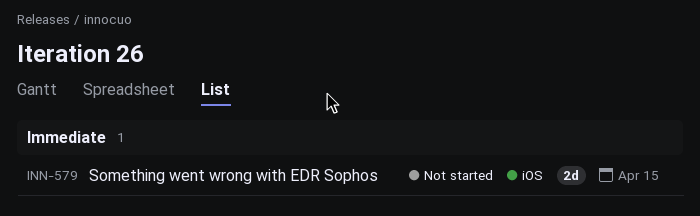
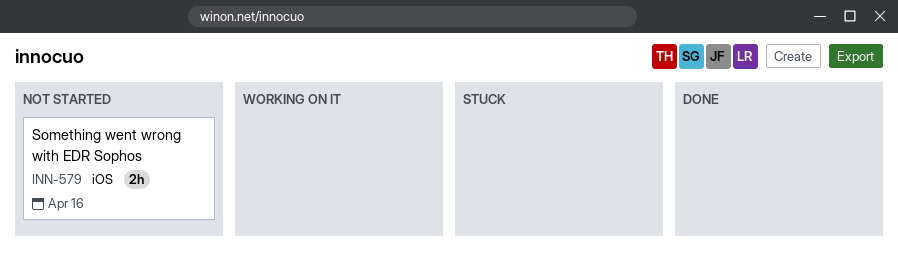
INN-579, estimate: 2d -> 2h
INN-579, due: Apr 15 -> Apr 16

